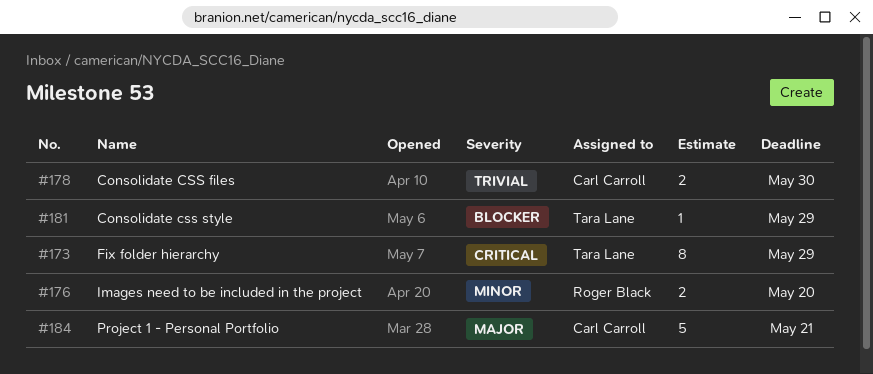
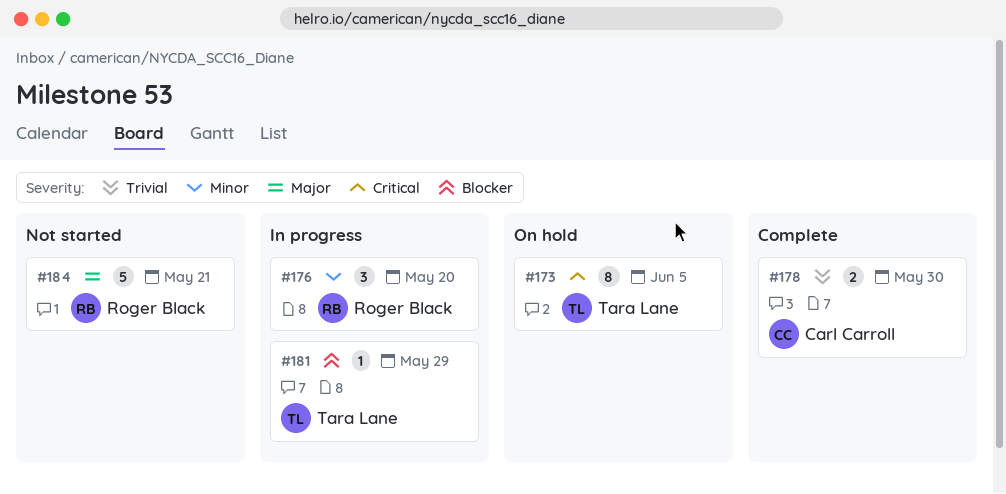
#173, due: May 29 -> Jun 5
#176, estimate: 2 -> 3
#184, owner: Carl Carroll -> Roger Black

